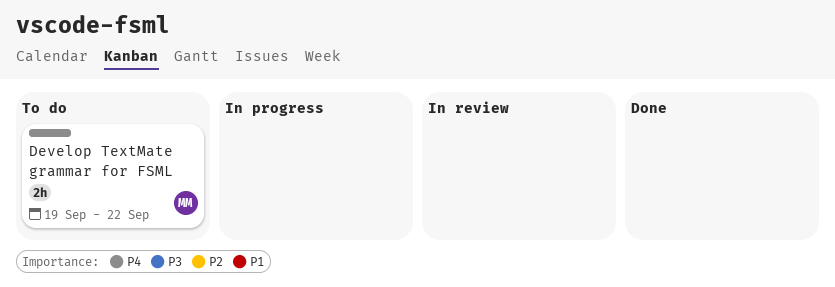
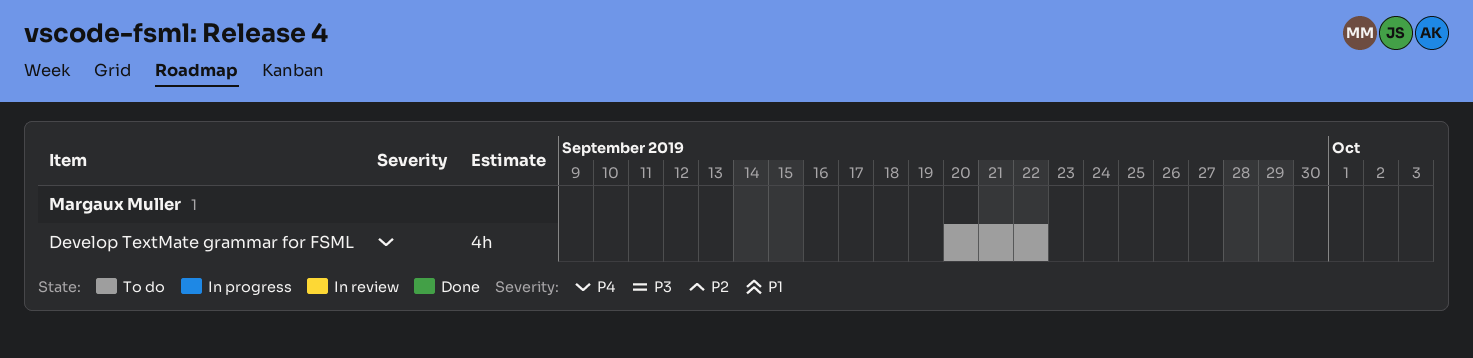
Develop TextMate grammar for FSML, estimate: 2h -> 4h
Develop TextMate grammar for FSML, start: Sep 19 -> Sep 20

